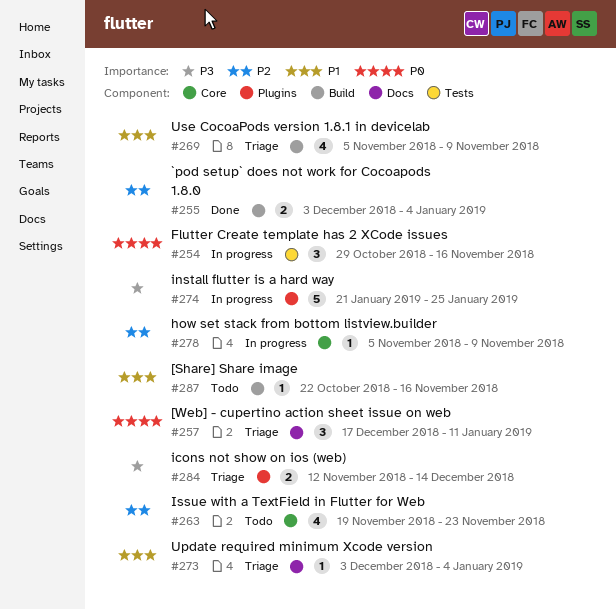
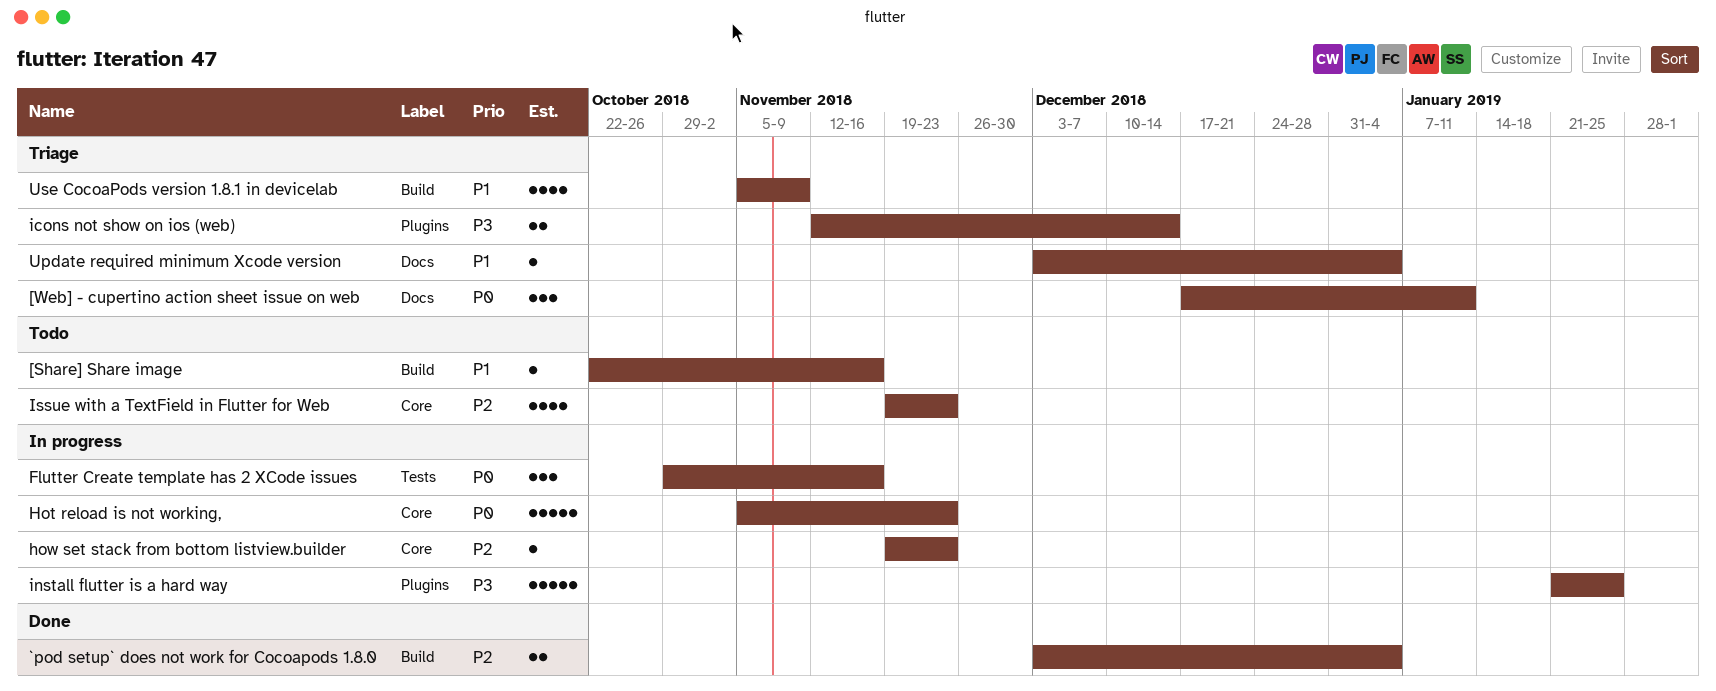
Hot reload is not working,: none -> present
how set stack from bottom listview.builder, start: Nov 5 -> Nov 19
how set stack from bottom listview.builder, due: Nov 9 -> Nov 23

